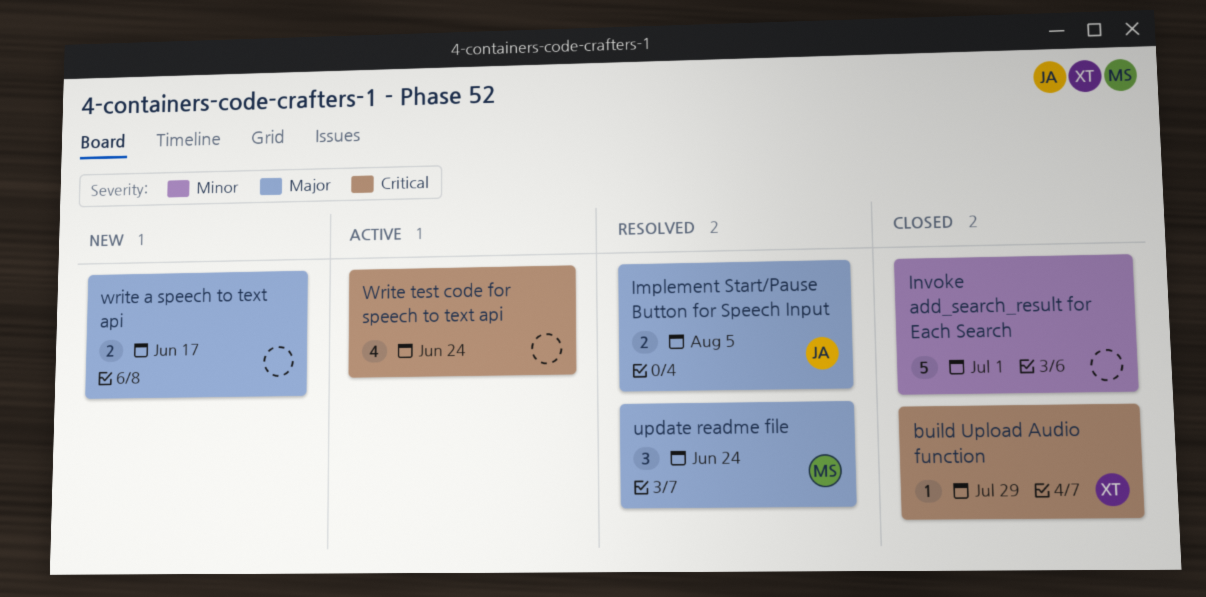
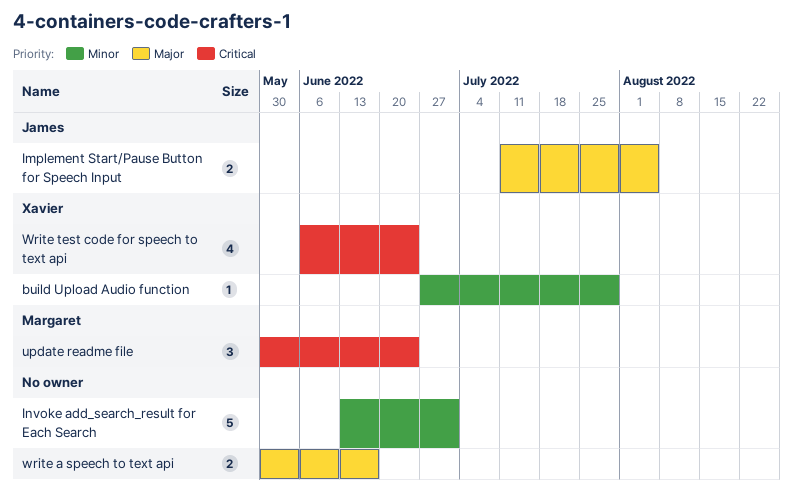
build Upload Audio function, priority: Critical -> Minor
update readme file, priority: Major -> Critical
Write test code for speech to text api, owner: none -> Xavier

